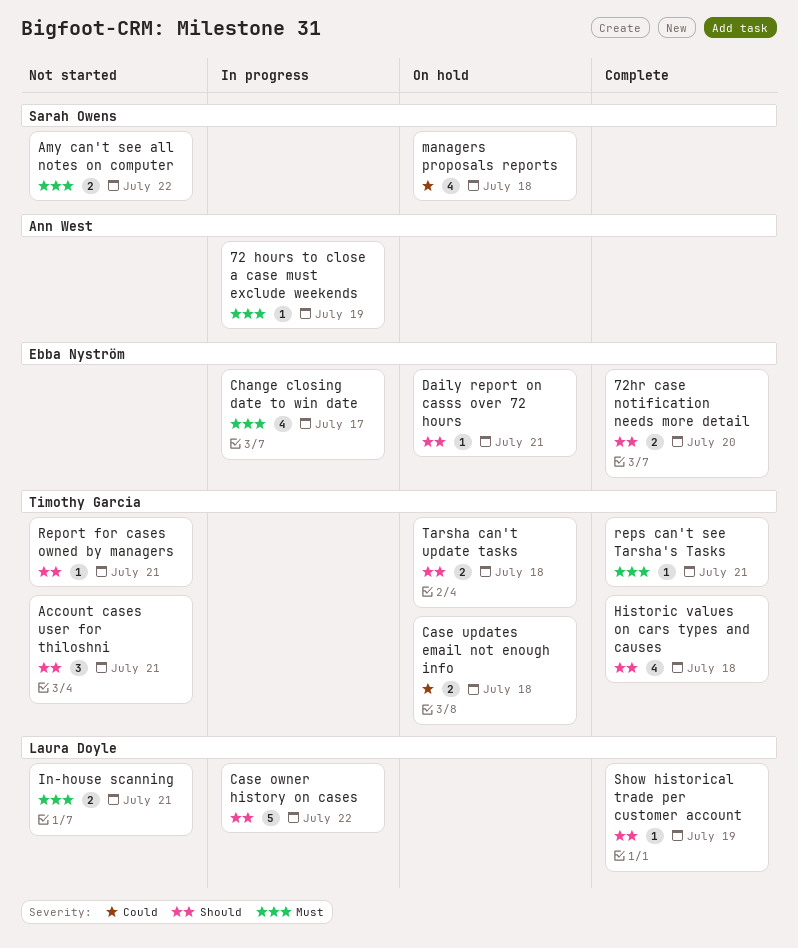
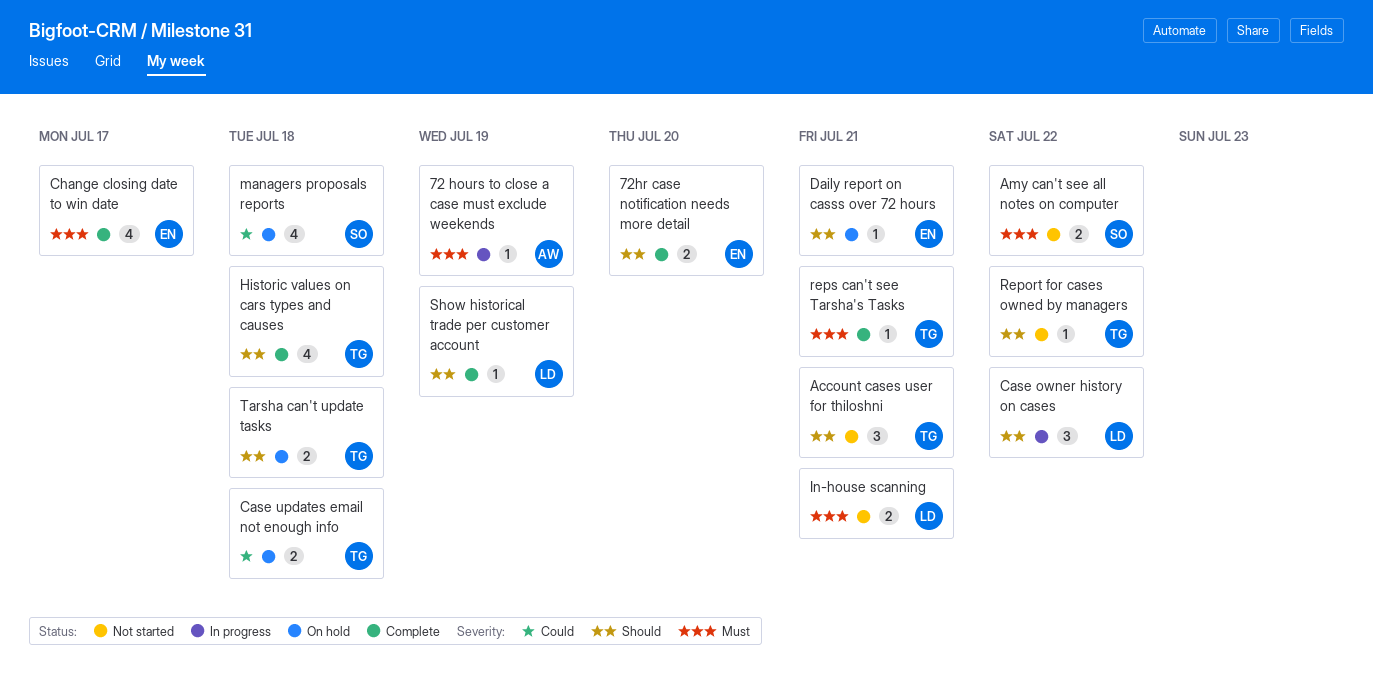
Case owner history on cases, estimate: 5 -> 3
Change closing date to win date, status: In progress -> Complete
Report for cases owned by managers, due: Jul 21 -> Jul 22

